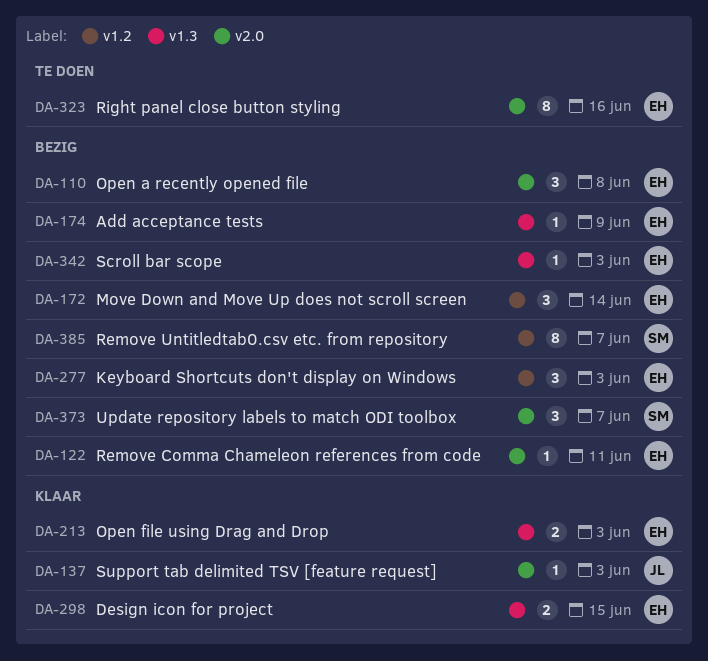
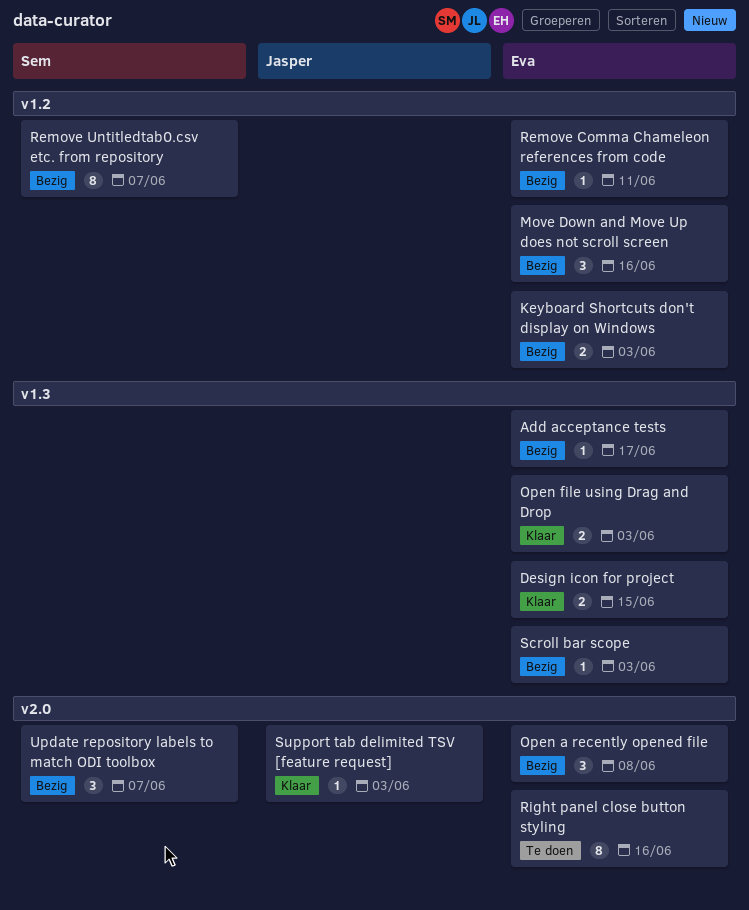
Add acceptance tests, due: Jun 9 -> Jun 17
Keyboard Shortcuts don't display on Windows, estimate: 3 -> 2
Move Down and Move Up does not scroll screen, due: Jun 14 -> Jun 16
Remove Comma Chameleon references from code, label: v2.0 -> v1.2

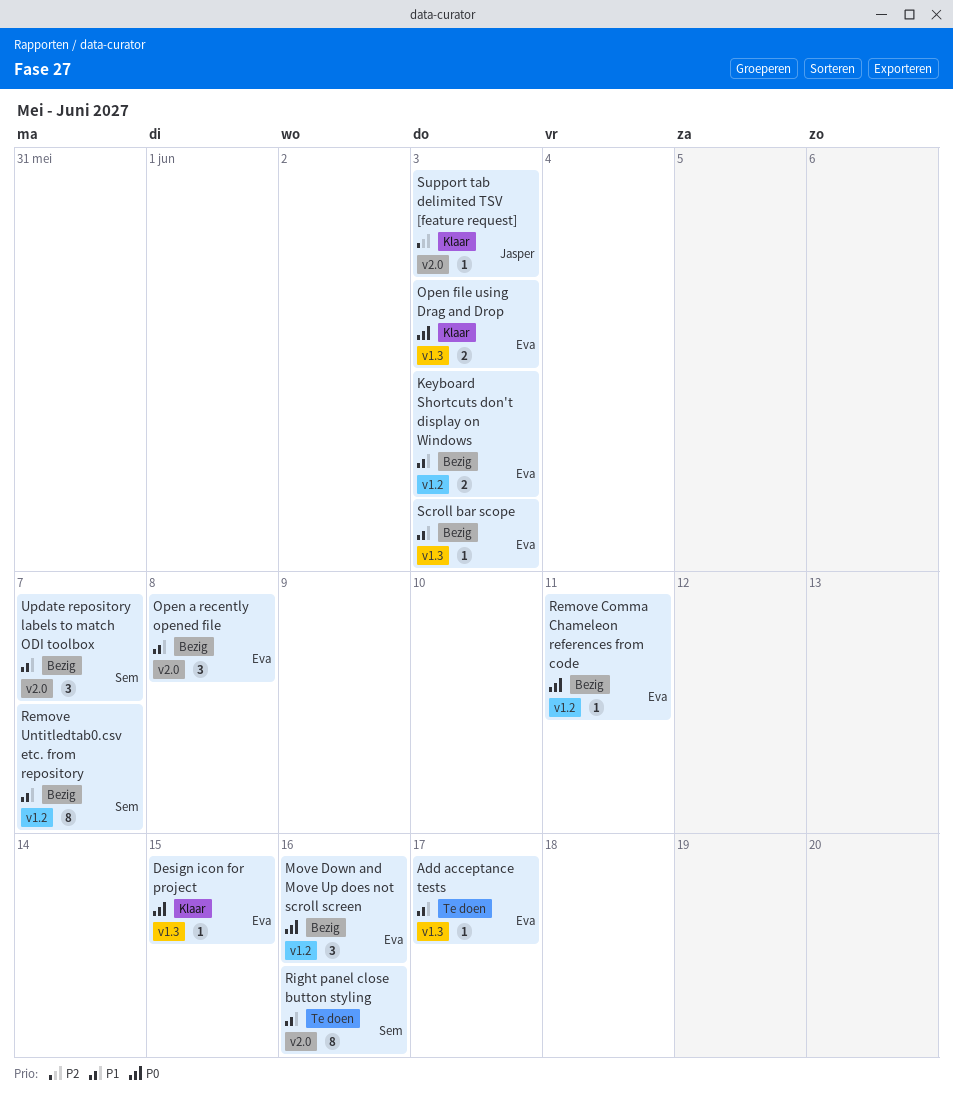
Add acceptance tests, status: Bezig -> Te doen
Design icon for project, estimate: 2 -> 1
Right panel close button styling, owner: Eva -> Sem

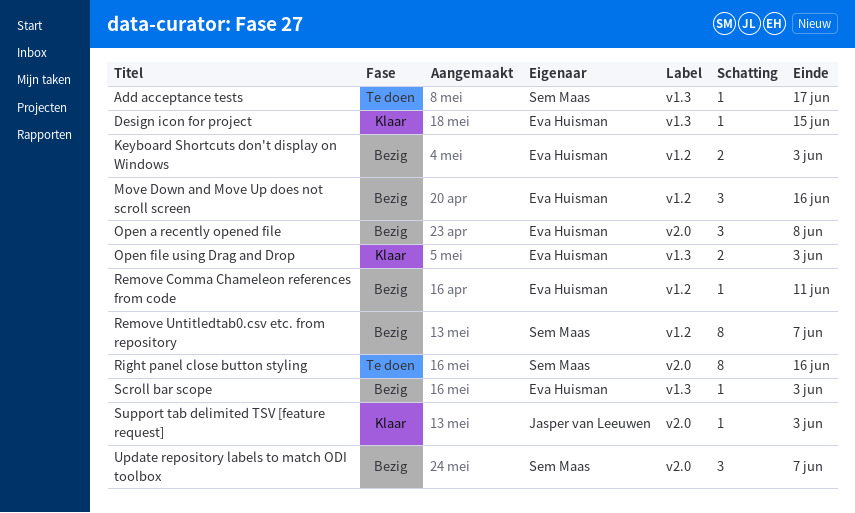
Add acceptance tests, owner: Eva Huisman -> Sem Maas

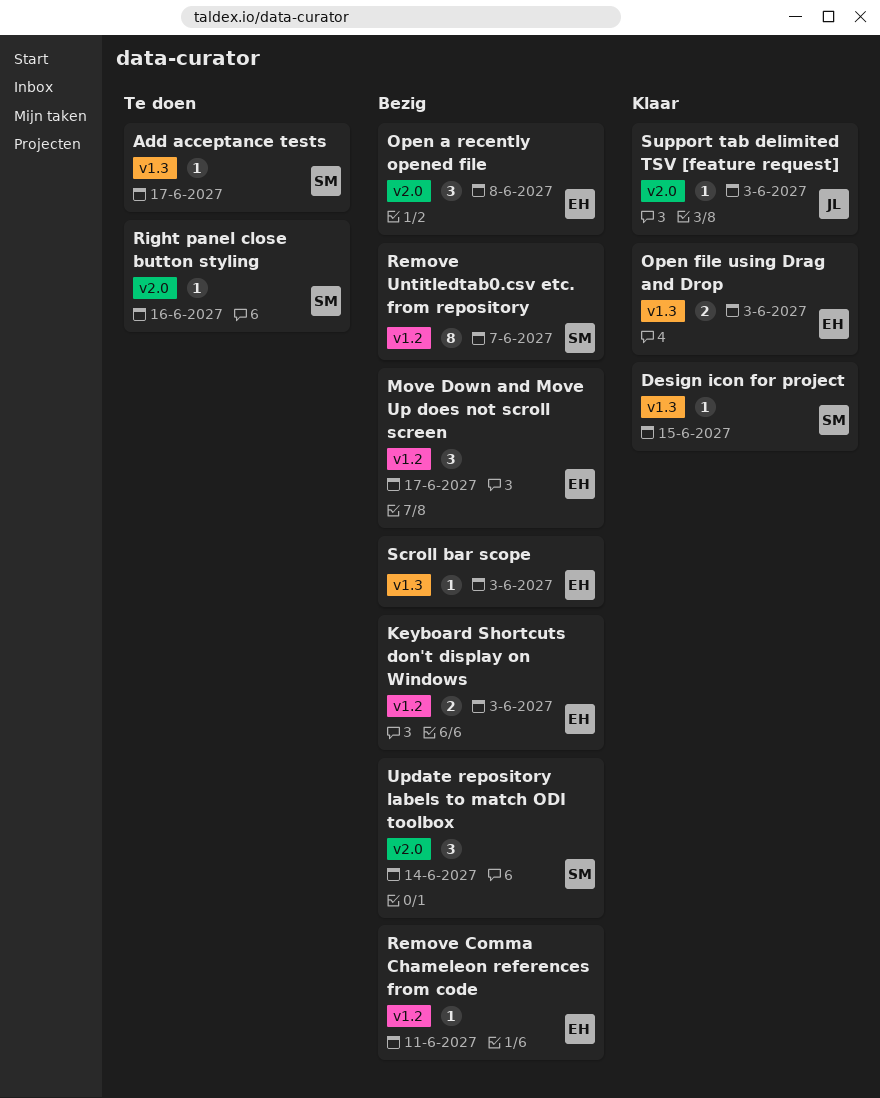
Design icon for project, owner: Eva Huisman -> Sem Maas
Move Down and Move Up does not scroll screen, due: Jun 16 -> Jun 17
Right panel close button styling, estimate: 8 -> 1
Update repository labels to match ODI toolbox, due: Jun 7 -> Jun 14

